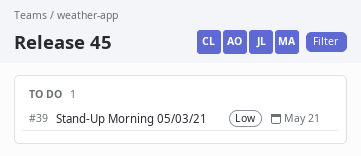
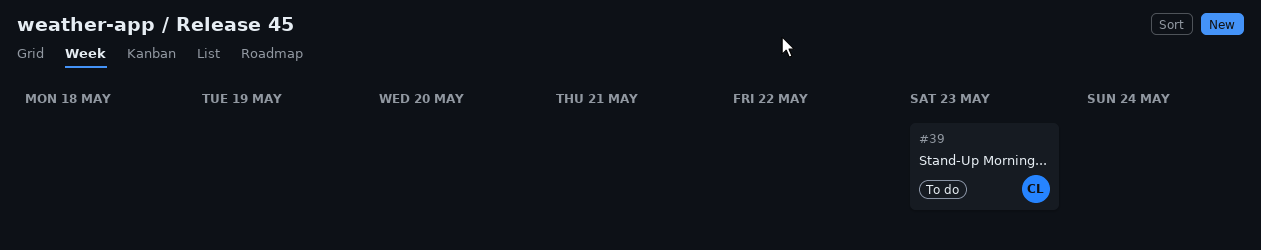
#39, due: May 21 -> May 23

